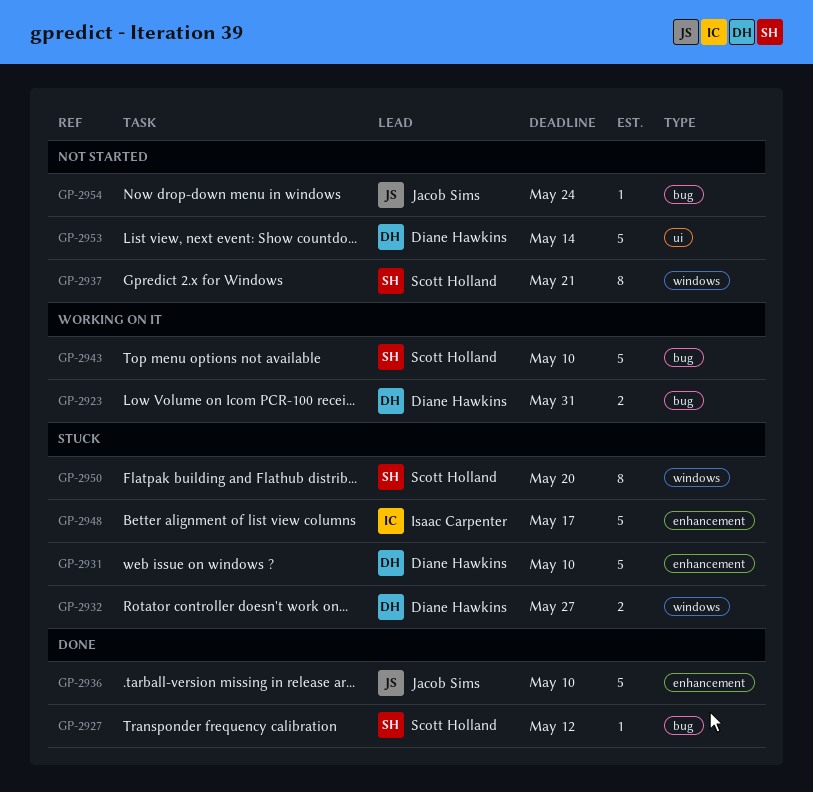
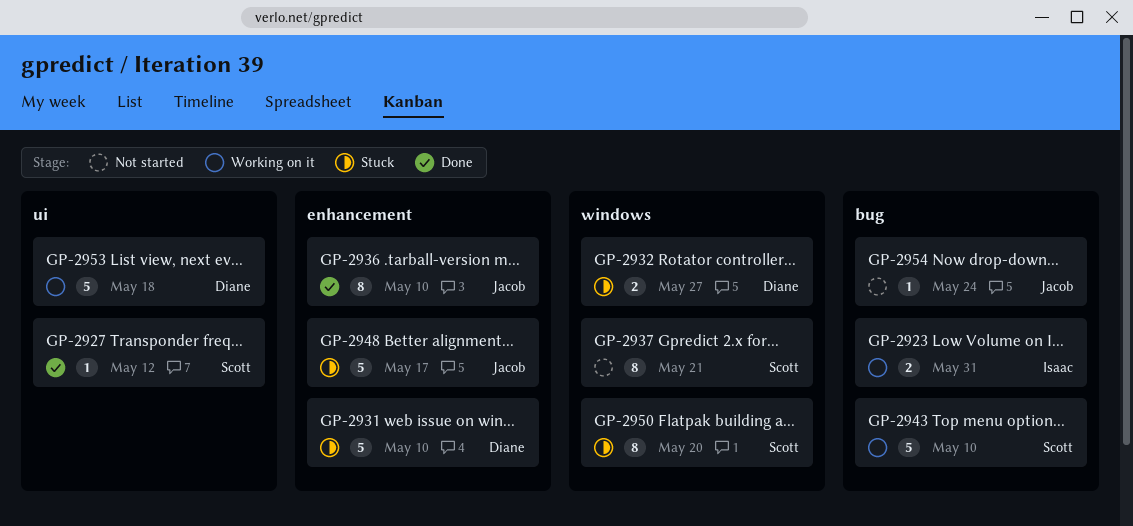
GP-2923, owner: Diane Hawkins -> Isaac Carpenter
GP-2927, label: bug -> ui
GP-2936, estimate: 5 -> 8
GP-2948, owner: Isaac Carpenter -> Jacob Sims
GP-2953, status: Not started -> Working on it
GP-2953, due: May 14 -> May 18

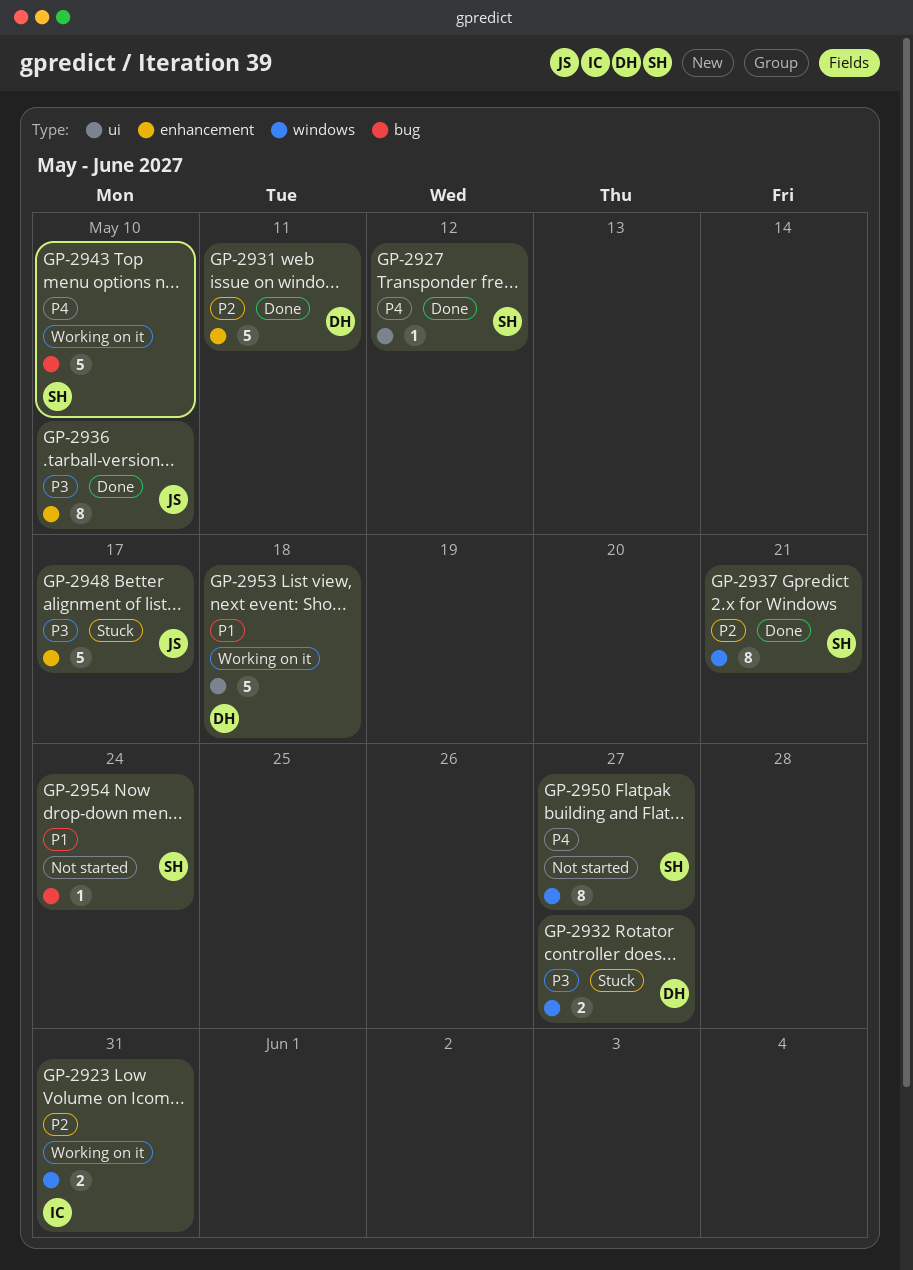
GP-2923, label: bug -> windows
GP-2931, status: Stuck -> Done
GP-2931, due: May 10 -> May 11
GP-2937, status: Not started -> Done
GP-2950, status: Stuck -> Not started
GP-2950, due: May 20 -> May 27
GP-2954, owner: Jacob -> Scott

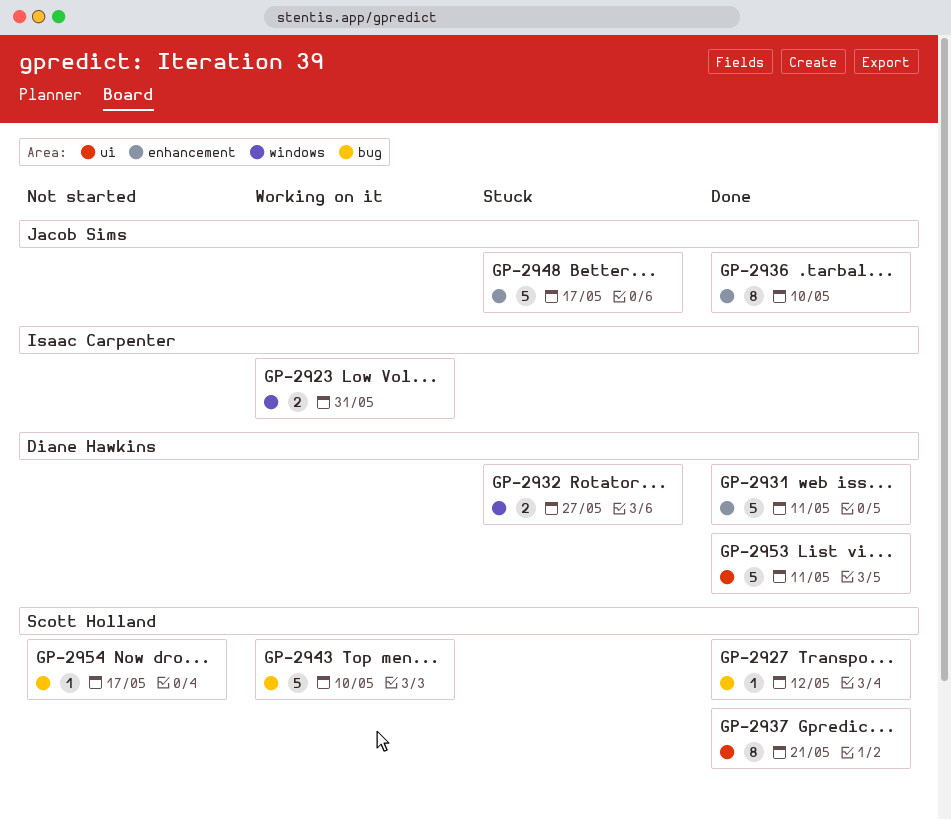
GP-2927, label: ui -> bug
GP-2937, label: windows -> ui
GP-2950: present -> none
GP-2953, status: Working on it -> Done
GP-2953, due: May 18 -> May 11
GP-2954, due: May 24 -> May 17

